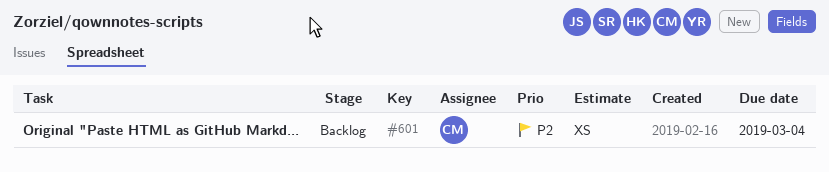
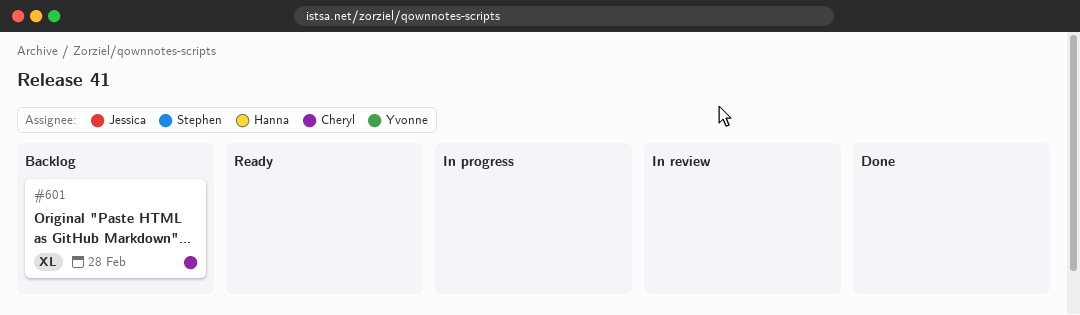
#601, estimate: XS -> XL
#601, due: Mar 4 -> Feb 28

